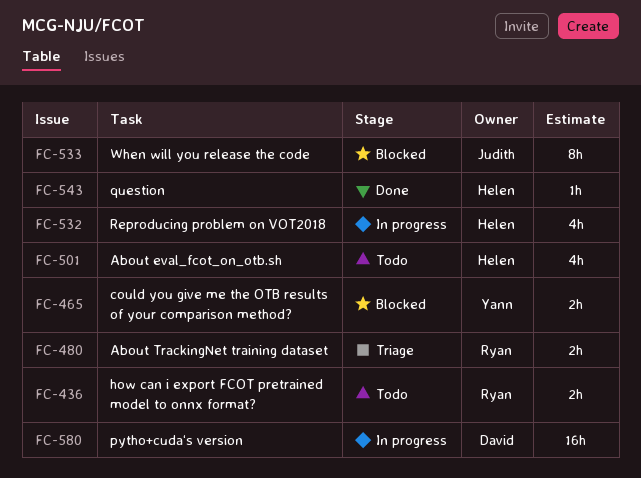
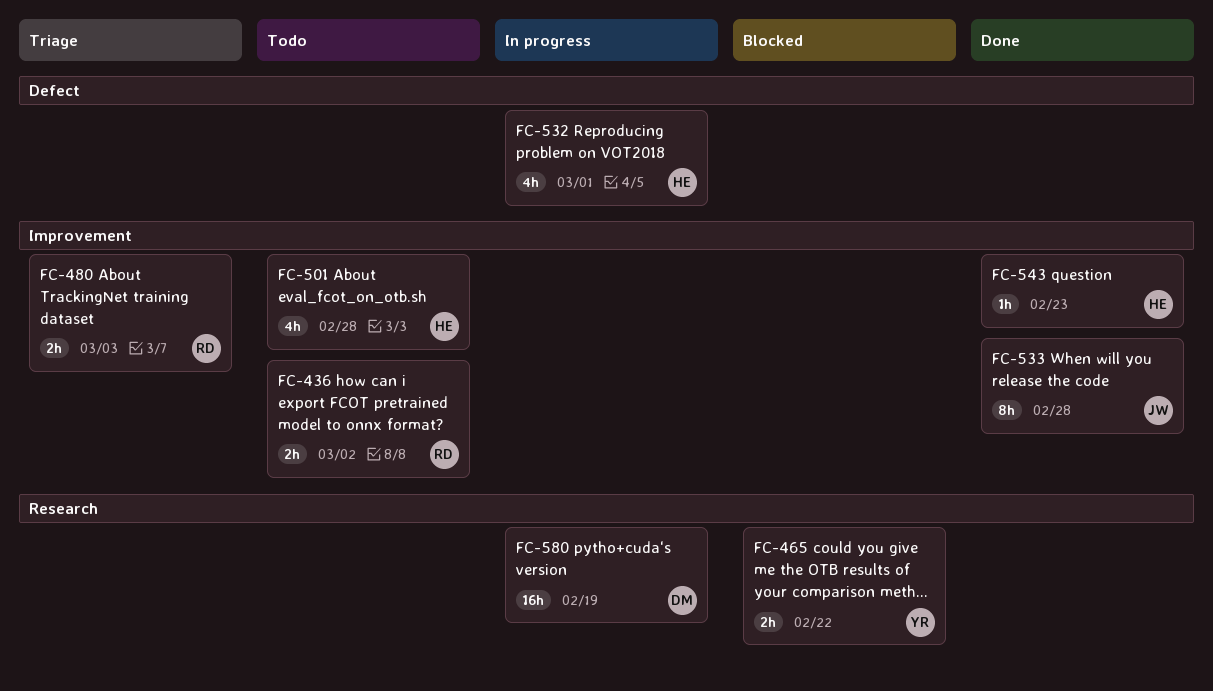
FC-533, status: Blocked -> Done

